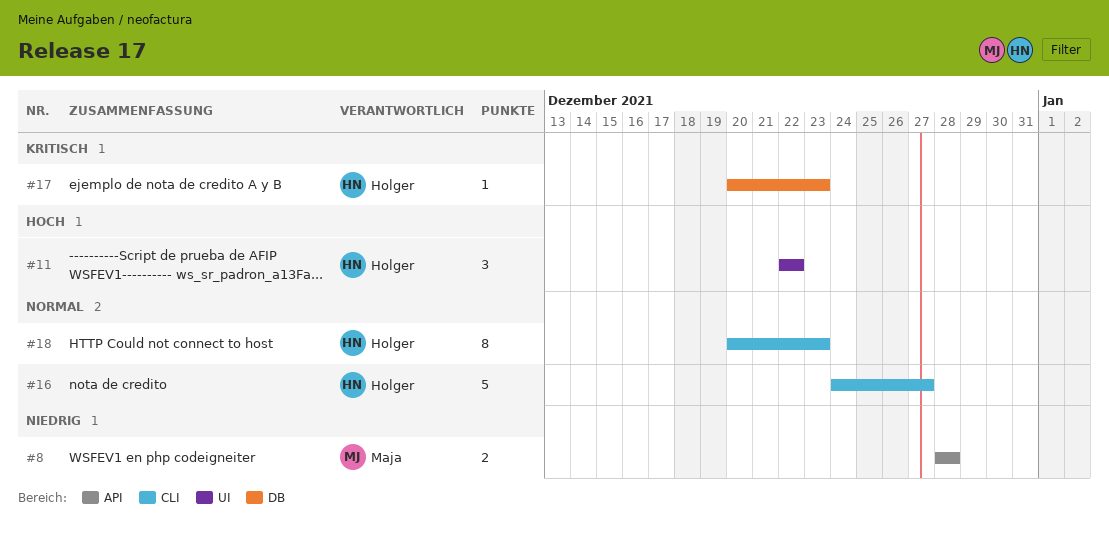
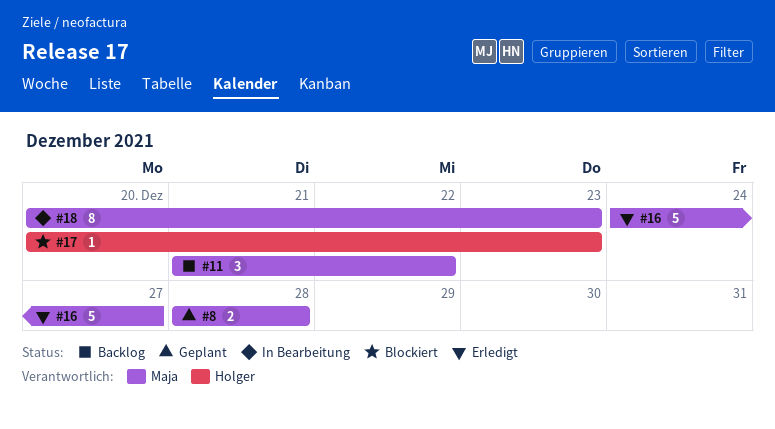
#11, owner: Holger -> Maja
#11, start: Dec 22 -> Dec 21
#16, owner: Holger -> Maja
#18, owner: Holger -> Maja

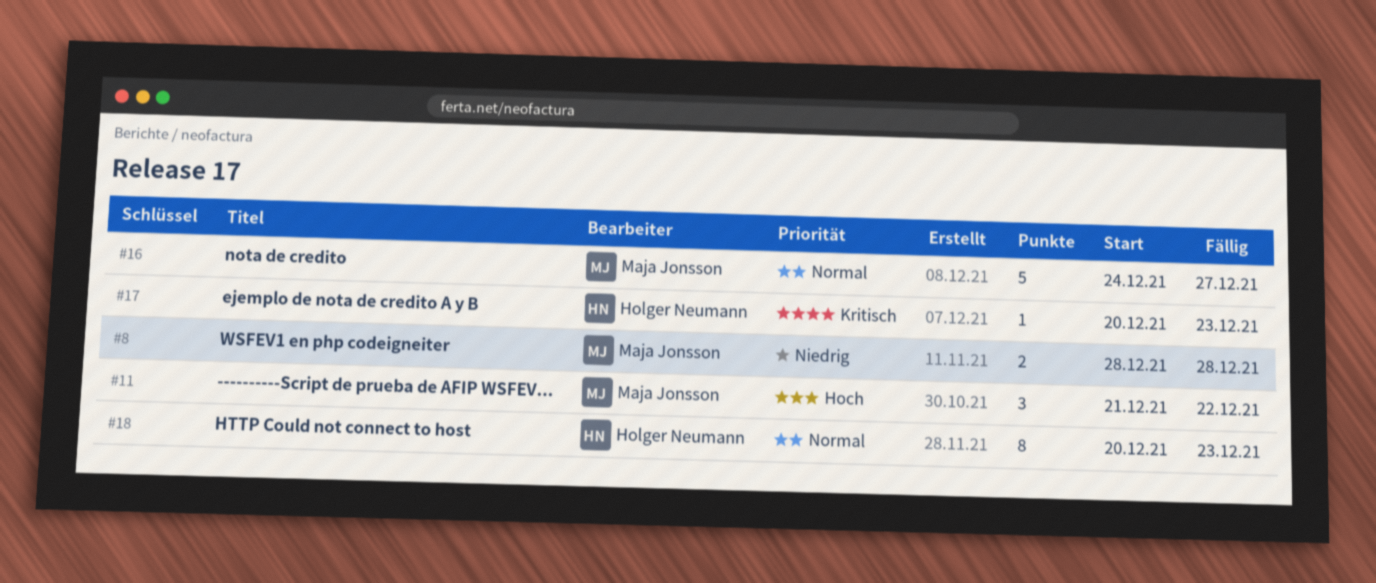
#18, owner: Maja Jonsson -> Holger Neumann

